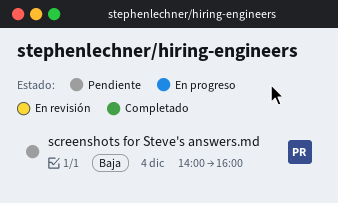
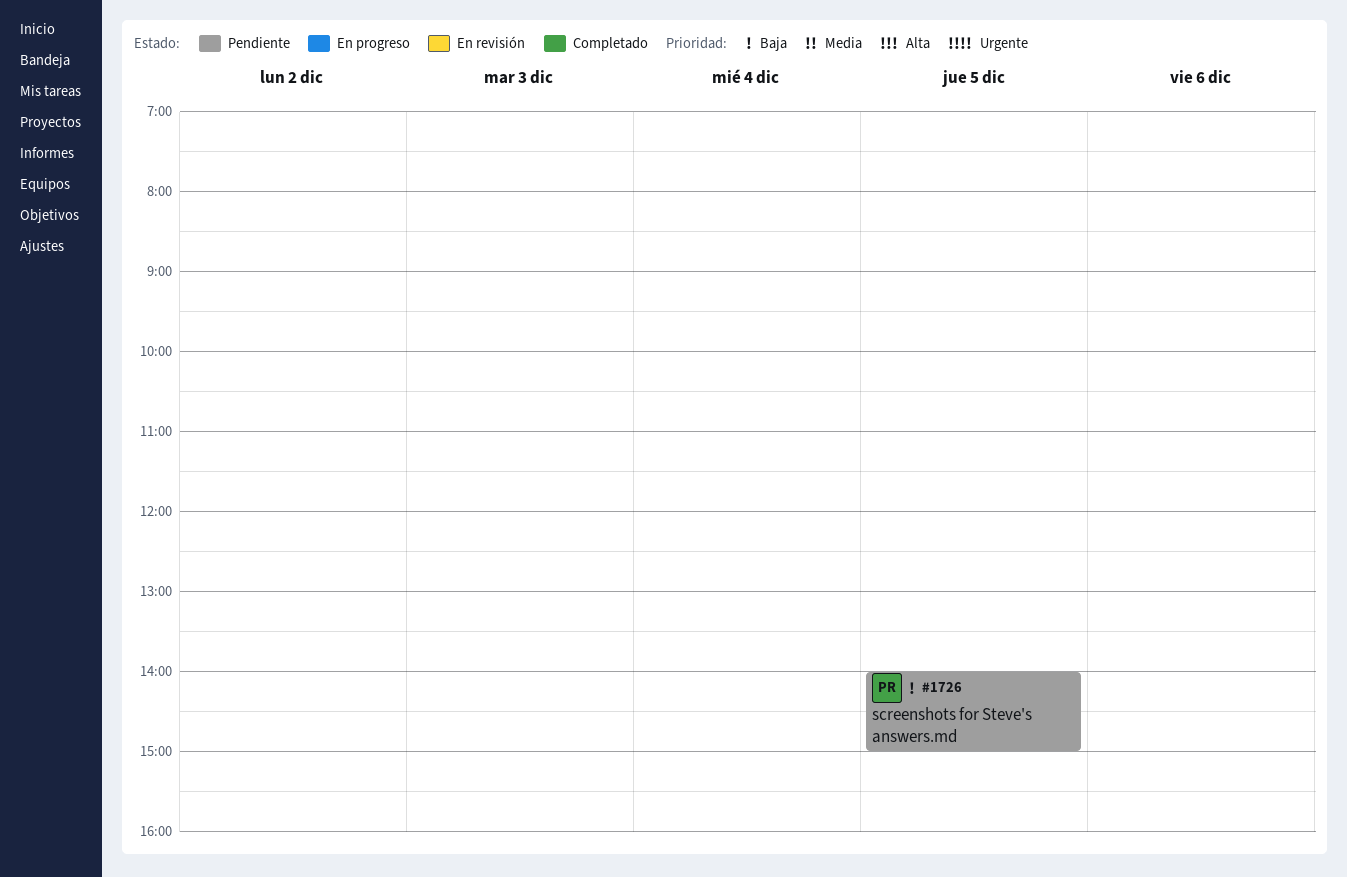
screenshots for Steve's answers.md, day: Dec 4 -> Dec 5
screenshots for Steve's answers.md, ends: 16:00 -> 15:00

